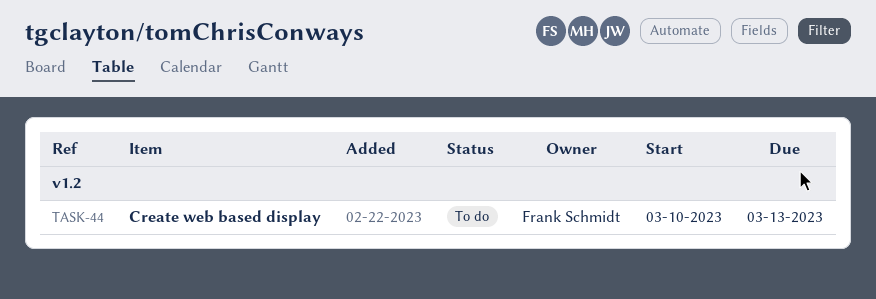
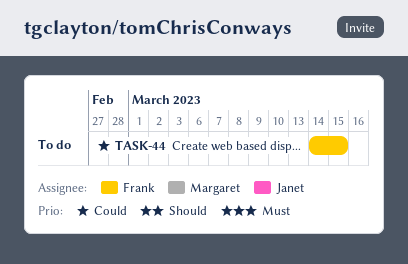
TASK-44, start: Mar 10 -> Mar 14
TASK-44, due: Mar 13 -> Mar 15

